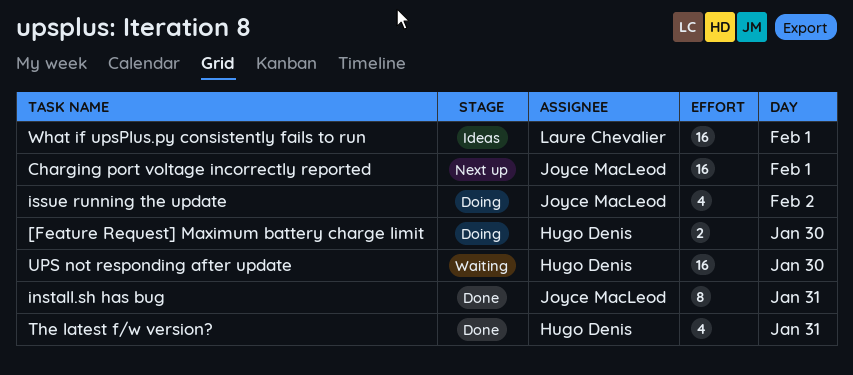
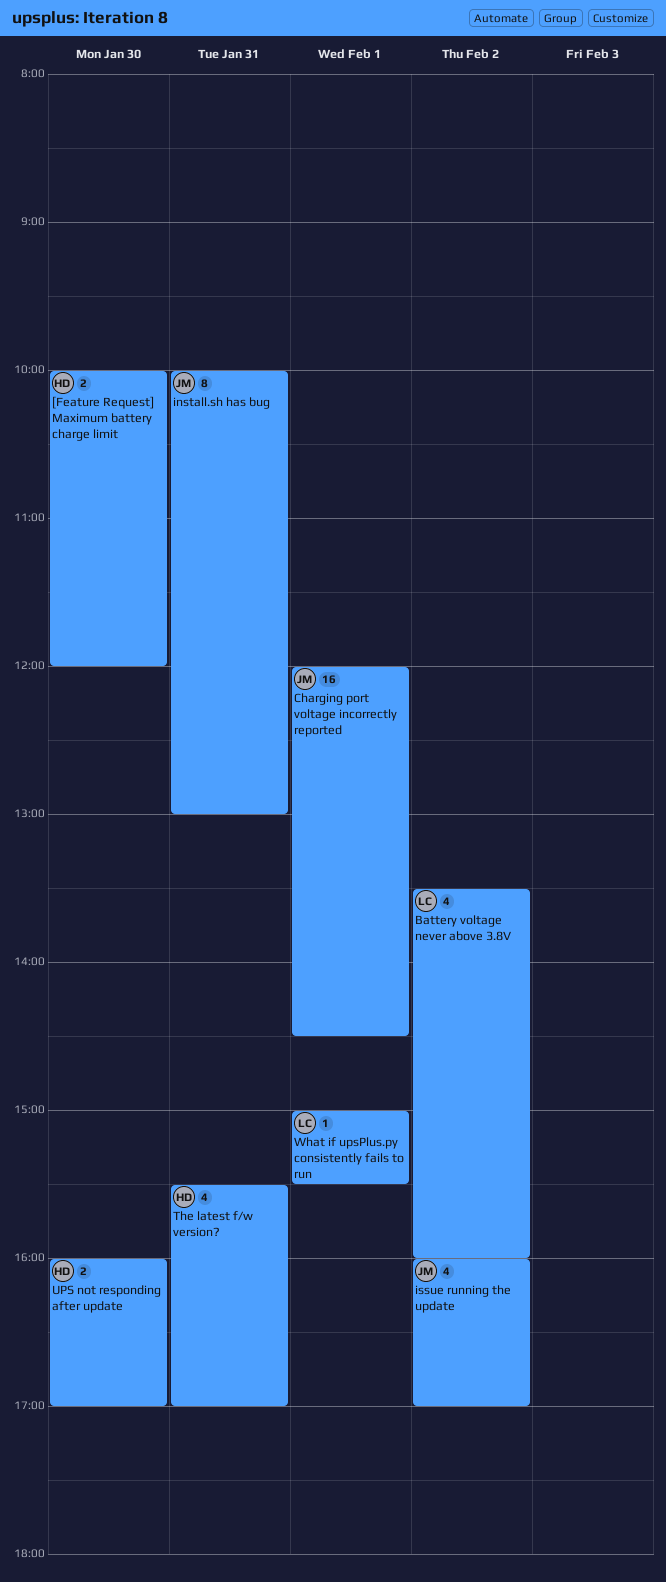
Battery voltage never above 3.8V: none -> present
UPS not responding after update, estimate: 16 -> 2
What if upsPlus.py consistently fails to run, estimate: 16 -> 1

